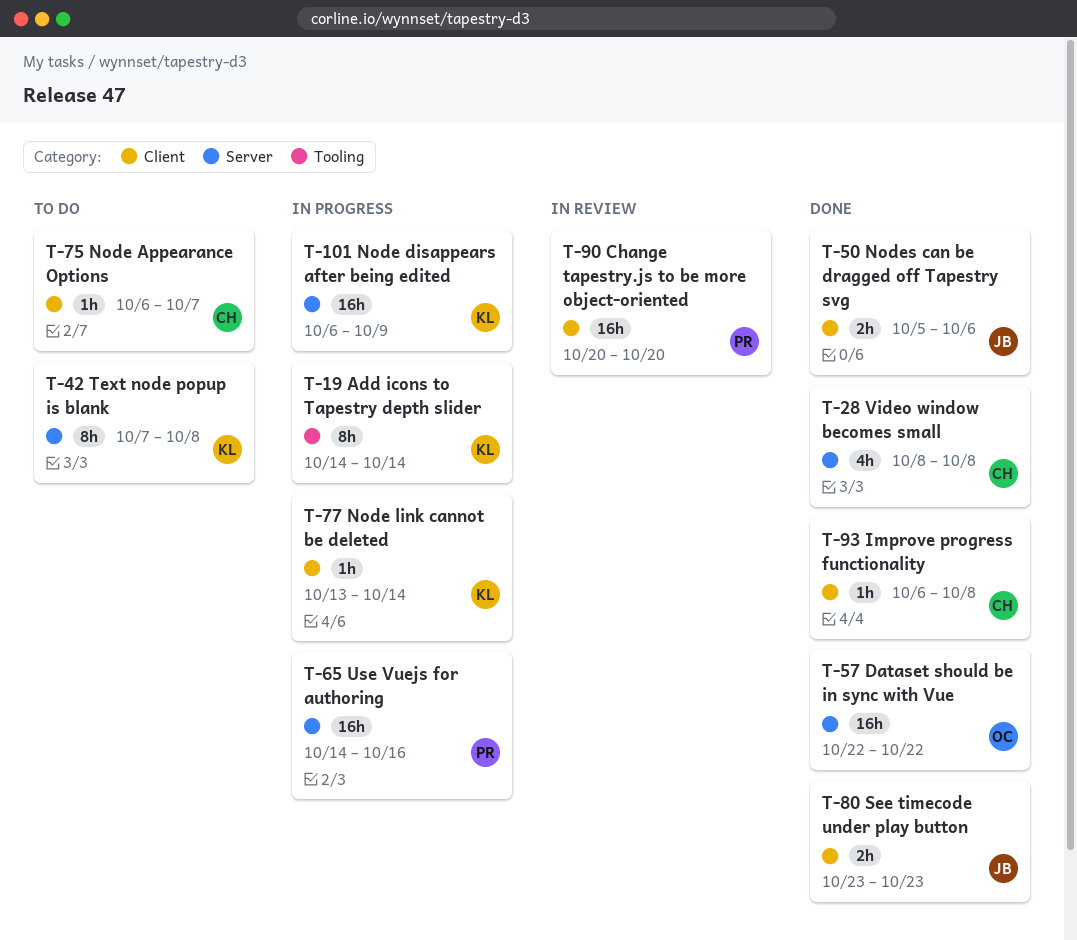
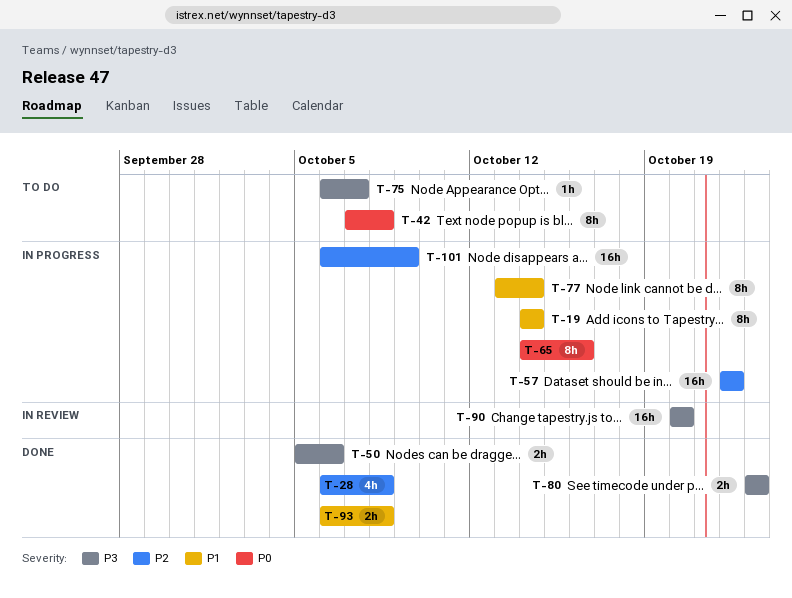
T-28, start: Oct 8 -> Oct 6
T-57, status: Done -> In progress
T-65, estimate: 16h -> 8h
T-77, estimate: 1h -> 8h
T-93, estimate: 1h -> 2h

